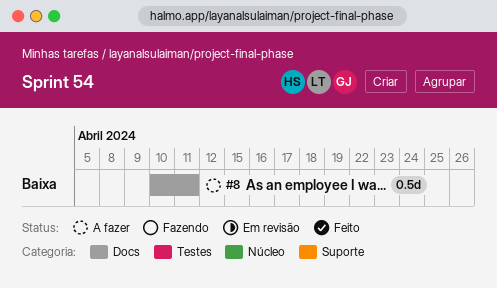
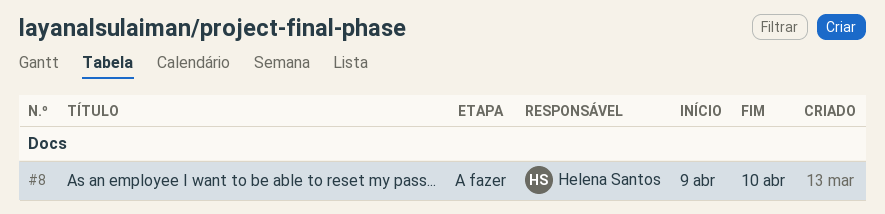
#8, start: Apr 10 -> Apr 9
#8, due: Apr 11 -> Apr 10

